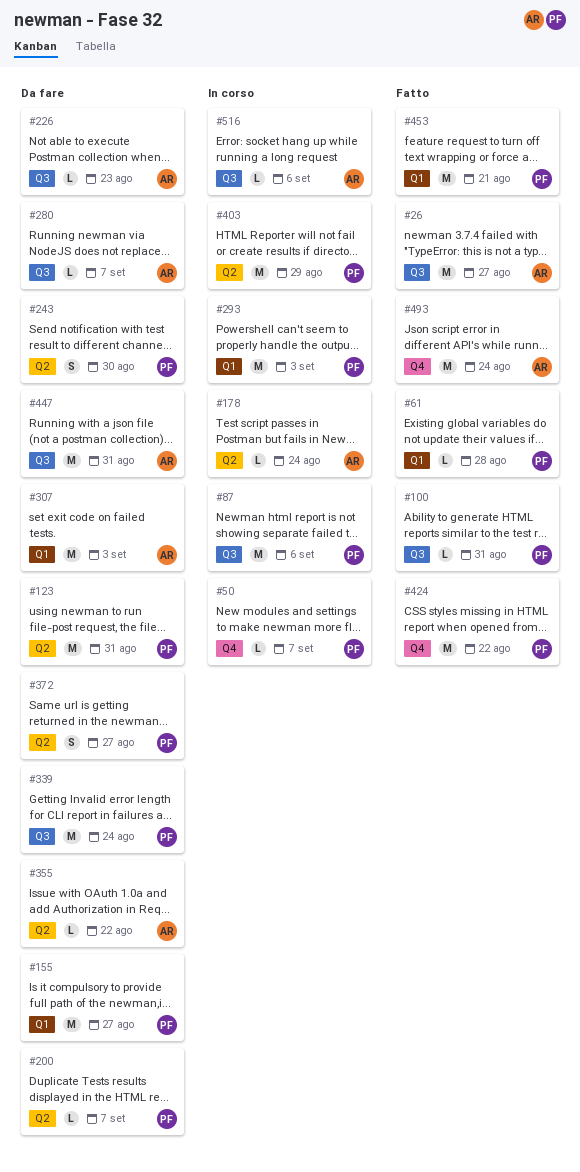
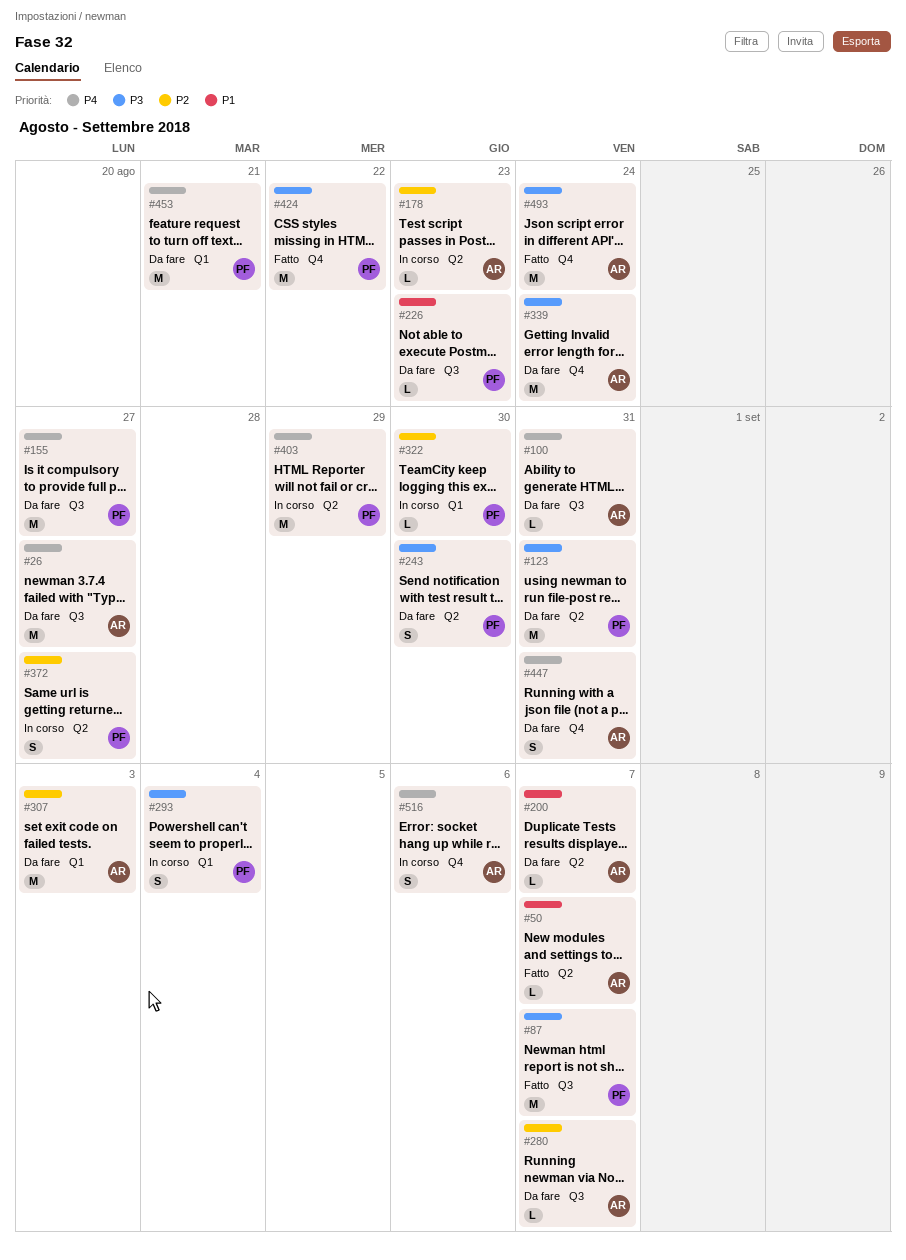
#26, status: Fatto -> Da fare
#50, status: In corso -> Fatto
#50, owner: PF -> AR
#50, label: Q4 -> Q2
#61: present -> none
#87, status: In corso -> Fatto
#87, due: Sep 6 -> Sep 7
#100, status: Fatto -> Da fare
#100, owner: PF -> AR
#155, label: Q1 -> Q3
#178, due: Aug 24 -> Aug 23
#200, owner: PF -> AR
#226, owner: AR -> PF
#293, estimate: M -> S
#293, due: Sep 3 -> Sep 4
#322: none -> present
#339, owner: PF -> AR
#339, label: Q3 -> Q4
#355: present -> none
#372, status: Da fare -> In corso
#447, label: Q3 -> Q4
#447, estimate: M -> S
#453, status: Fatto -> Da fare
#516, label: Q3 -> Q4
#516, estimate: L -> S

